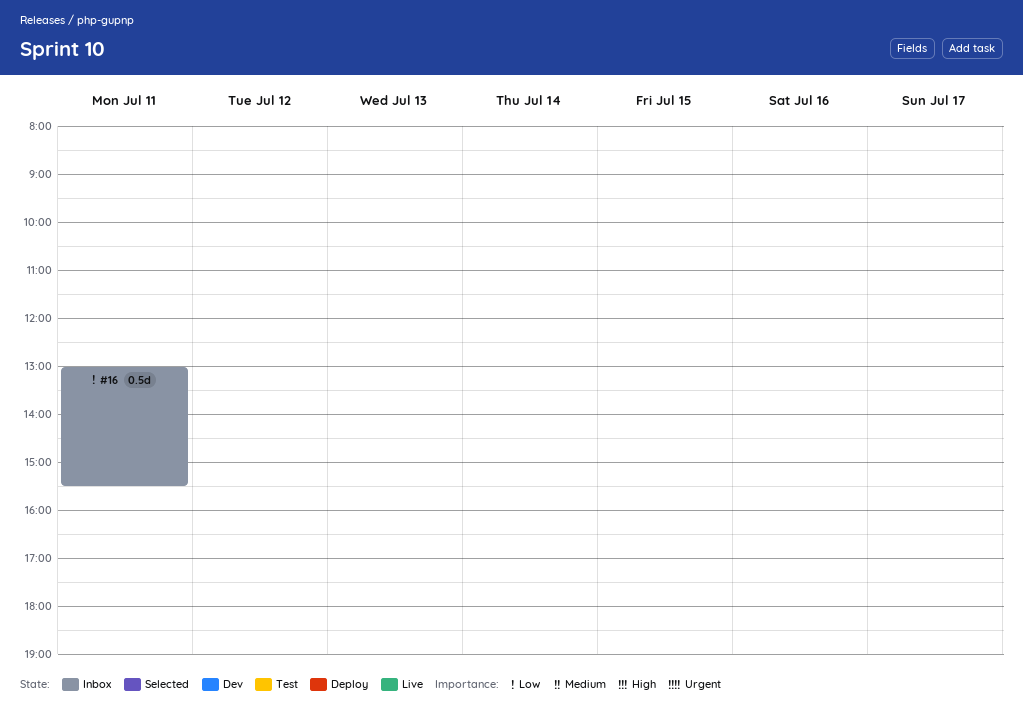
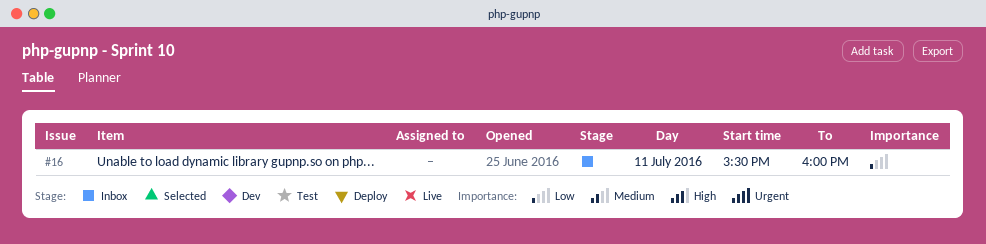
#16, begins: 13:00 -> 15:30
#16, ends: 15:30 -> 16:00

